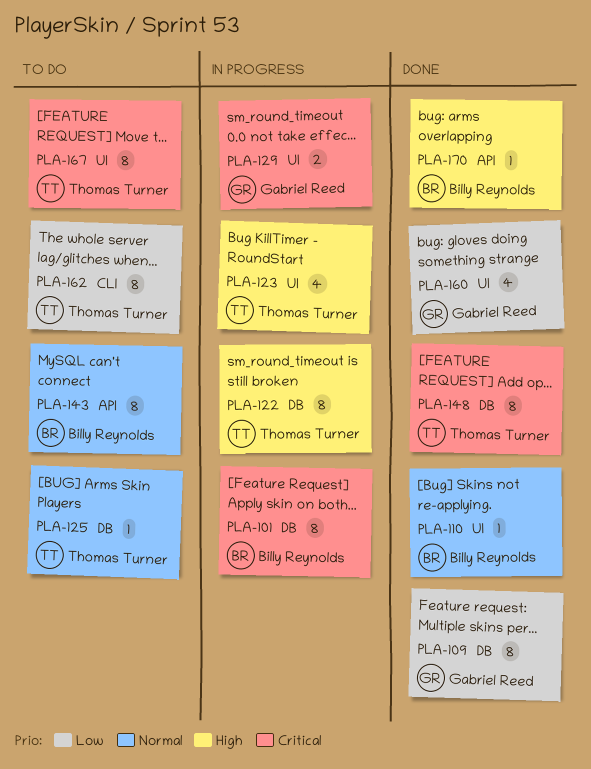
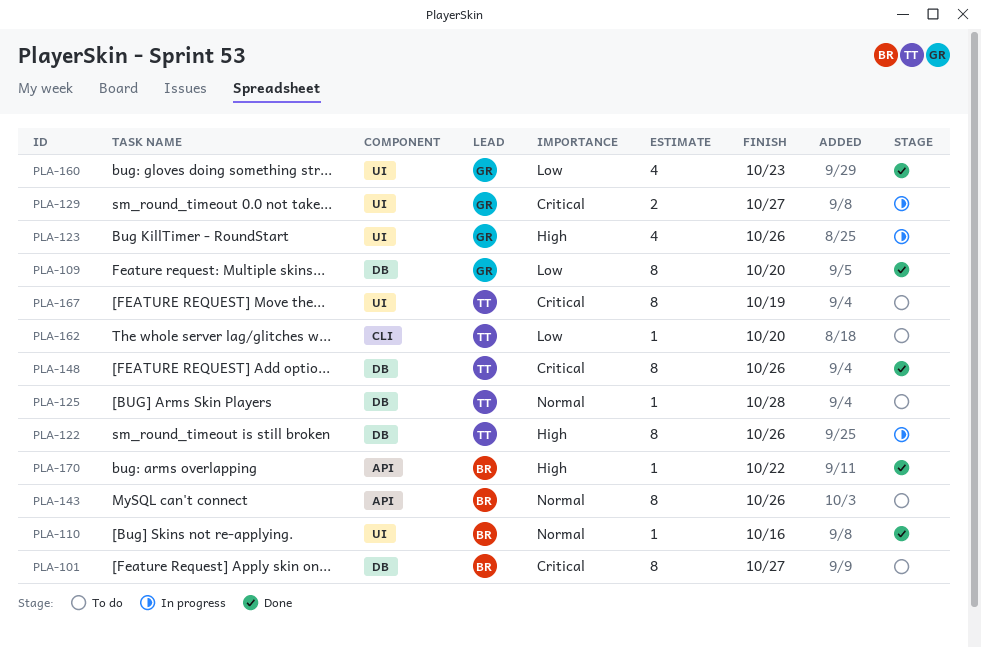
PLA-101, status: In progress -> To do
PLA-123, owner: Thomas Turner -> Gabriel Reed
PLA-162, estimate: 8 -> 1

